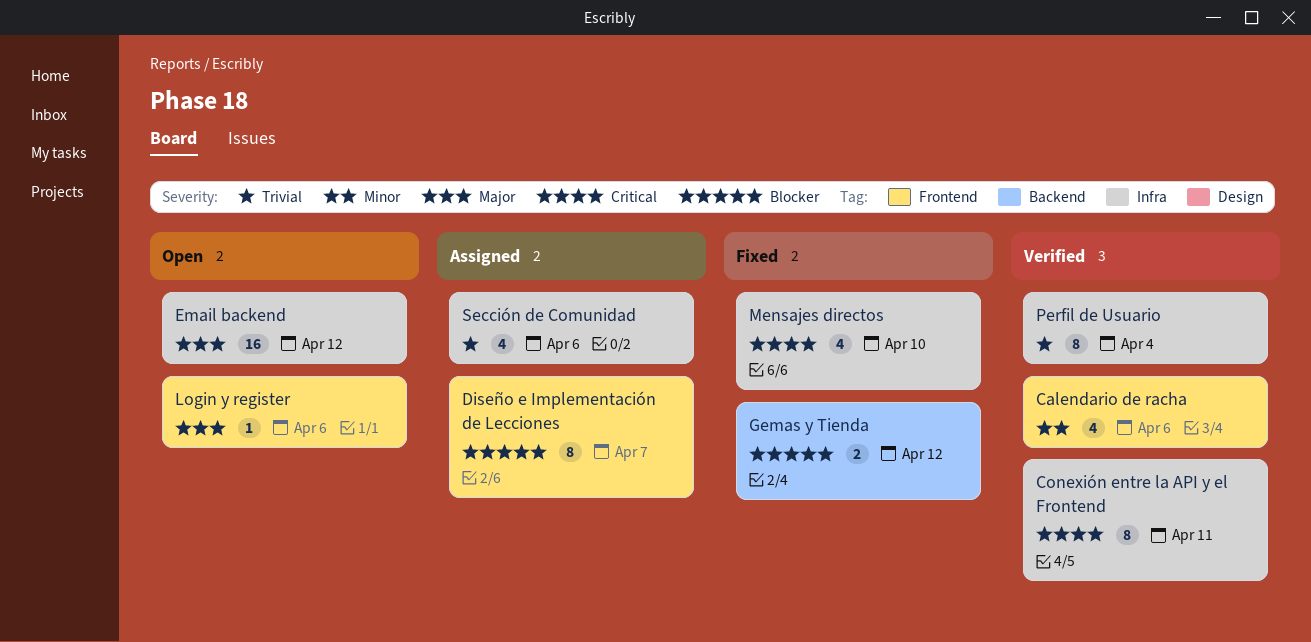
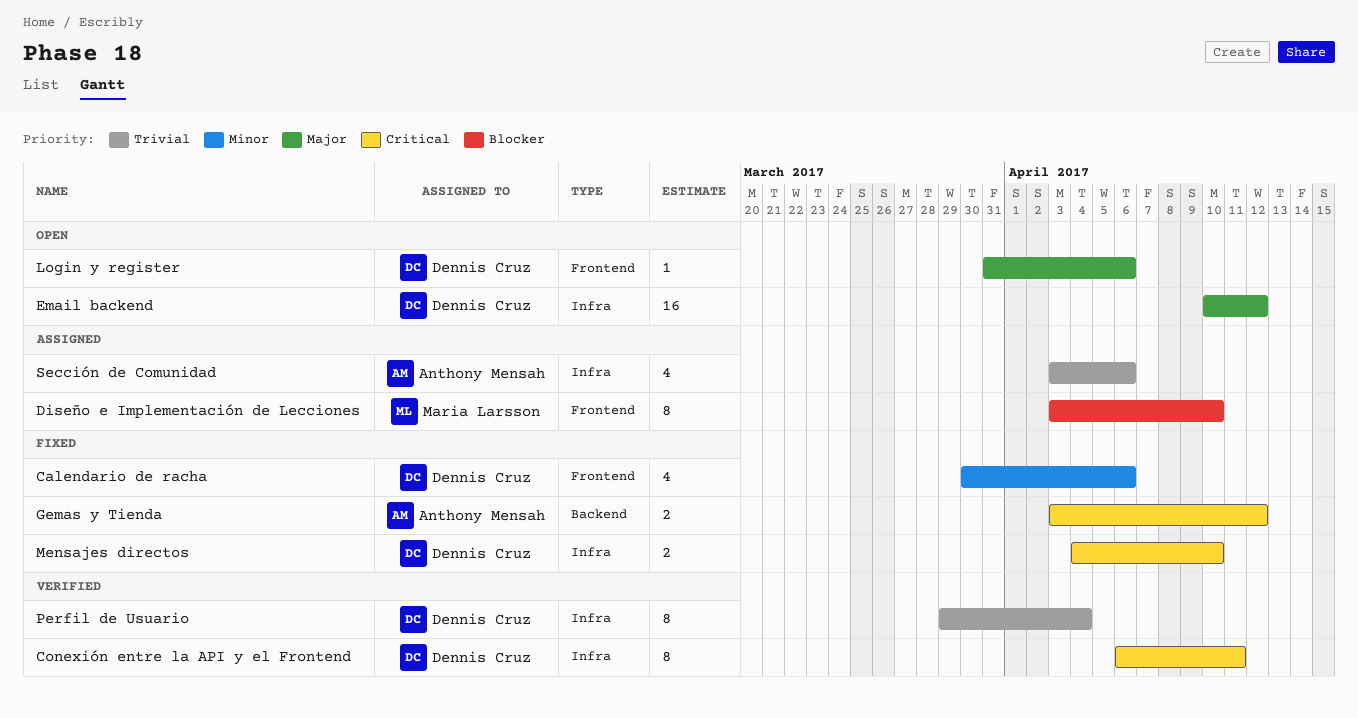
Calendario de racha, status: Verified -> Fixed
Diseño e Implementación de Lecciones, due: Apr 7 -> Apr 10
Gemas y Tienda, priority: Blocker -> Critical
Mensajes directos, estimate: 4 -> 2

